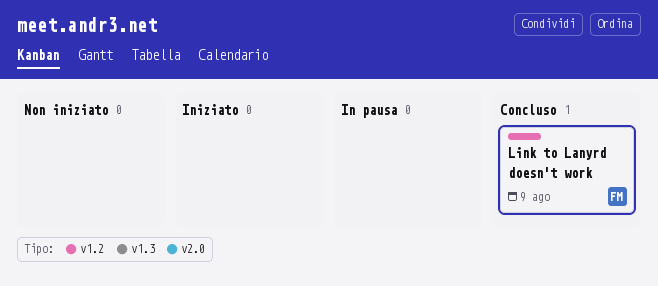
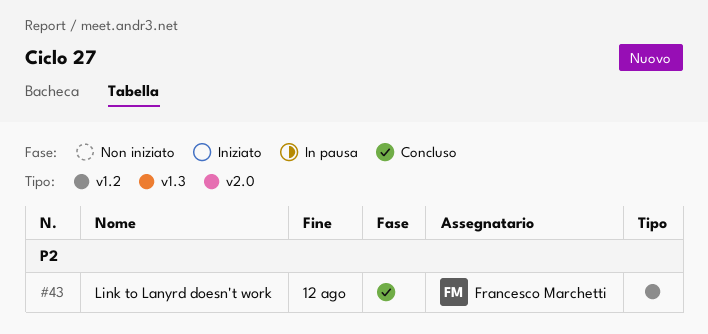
Link to Lanyrd doesn't work, due: Aug 9 -> Aug 12

